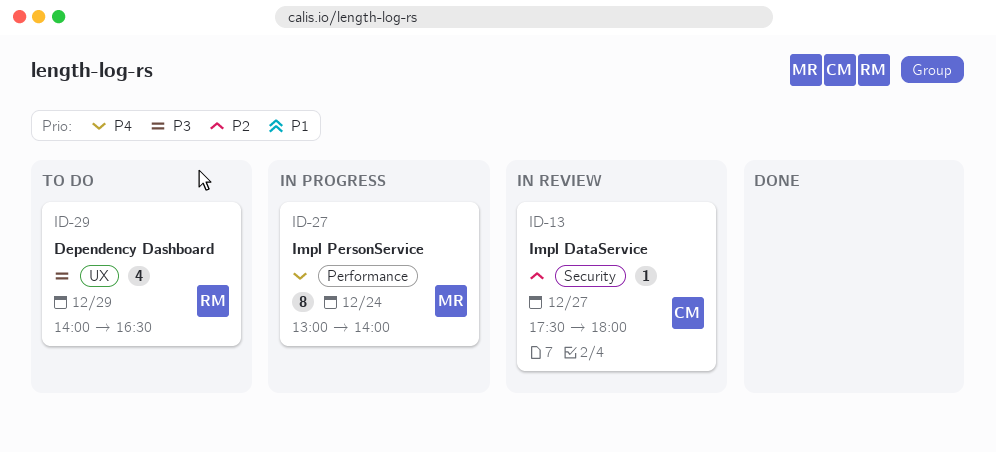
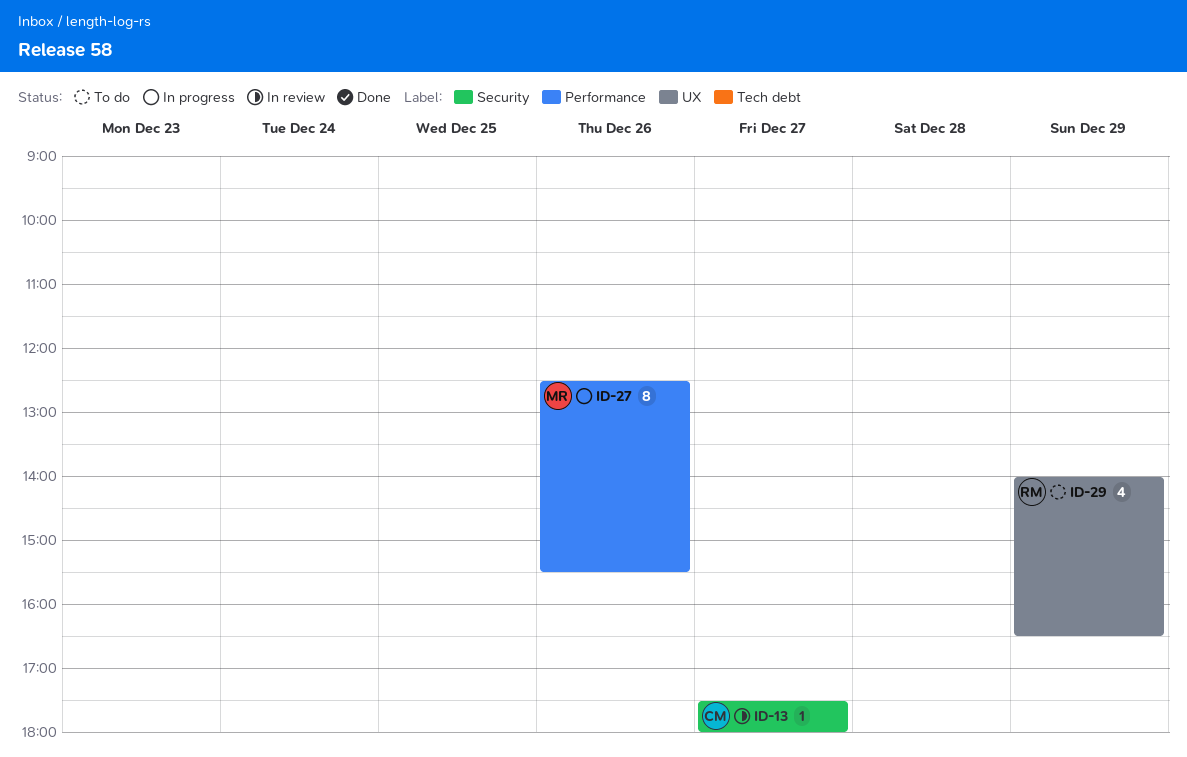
ID-27, day: Dec 24 -> Dec 26
ID-27, begins: 13:00 -> 12:30
ID-27, ends: 14:00 -> 15:30

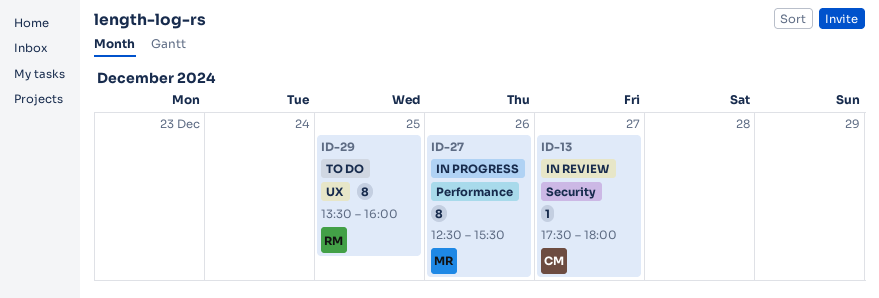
ID-29, estimate: 4 -> 8
ID-29, day: Dec 29 -> Dec 25
ID-29, begins: 14:00 -> 13:30
ID-29, ends: 16:30 -> 16:00

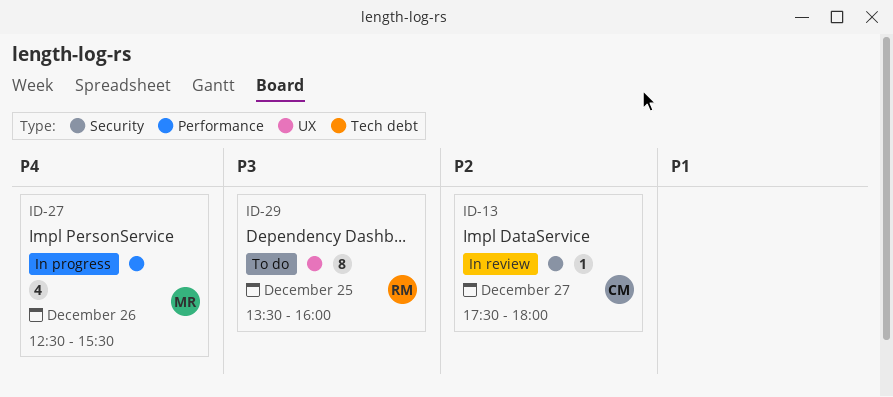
ID-27, estimate: 8 -> 4

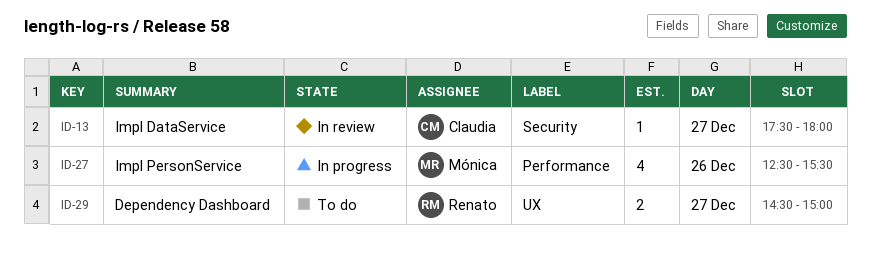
ID-29, estimate: 8 -> 2
ID-29, day: Dec 25 -> Dec 27
ID-29, begins: 13:30 -> 14:30
ID-29, ends: 16:00 -> 15:00

